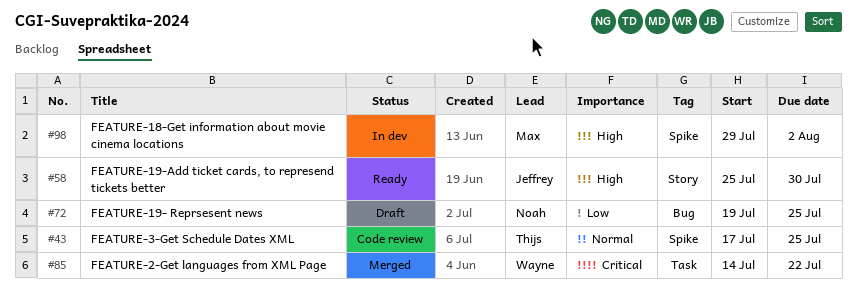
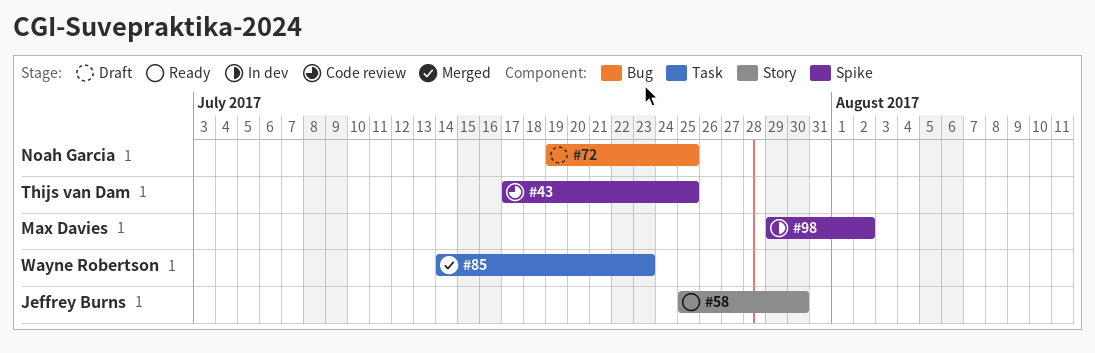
#85, due: Jul 22 -> Jul 23

